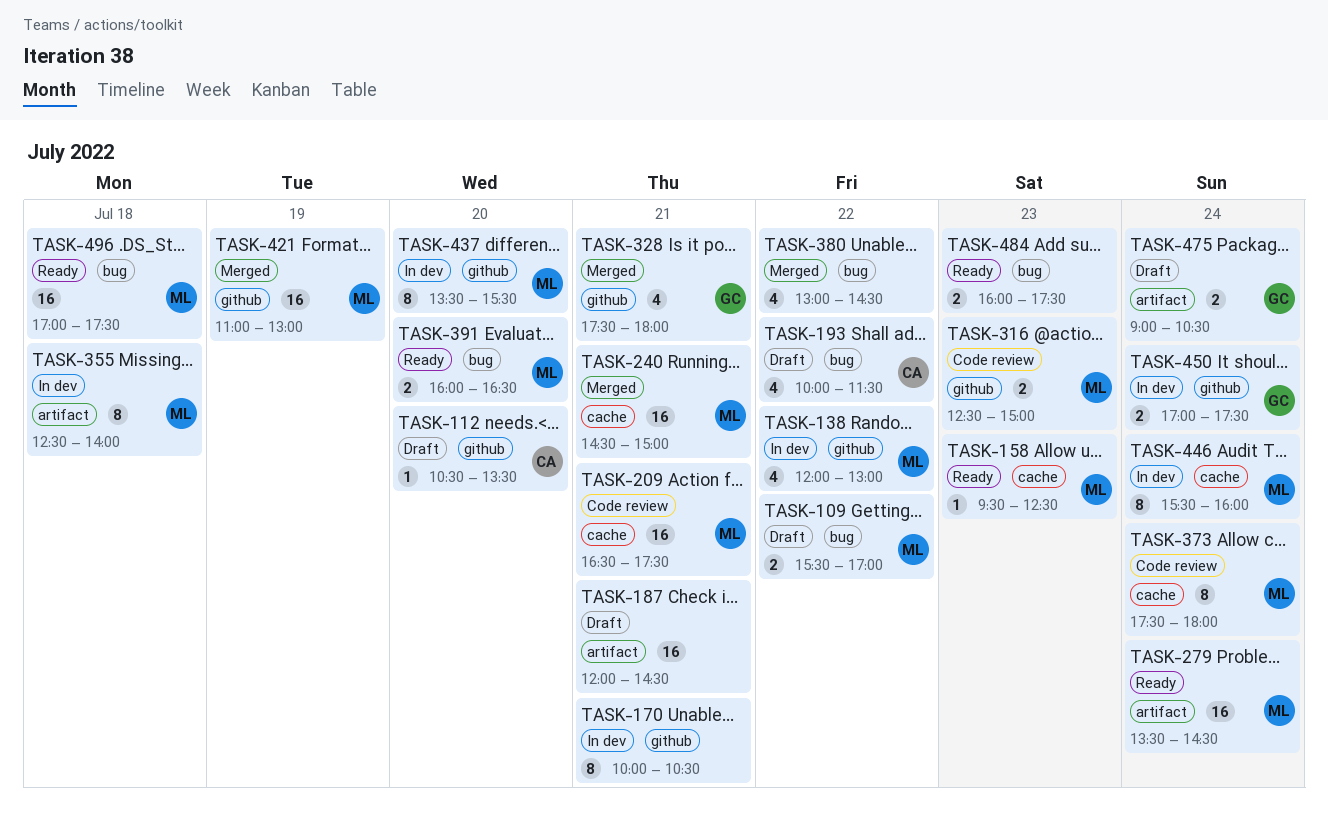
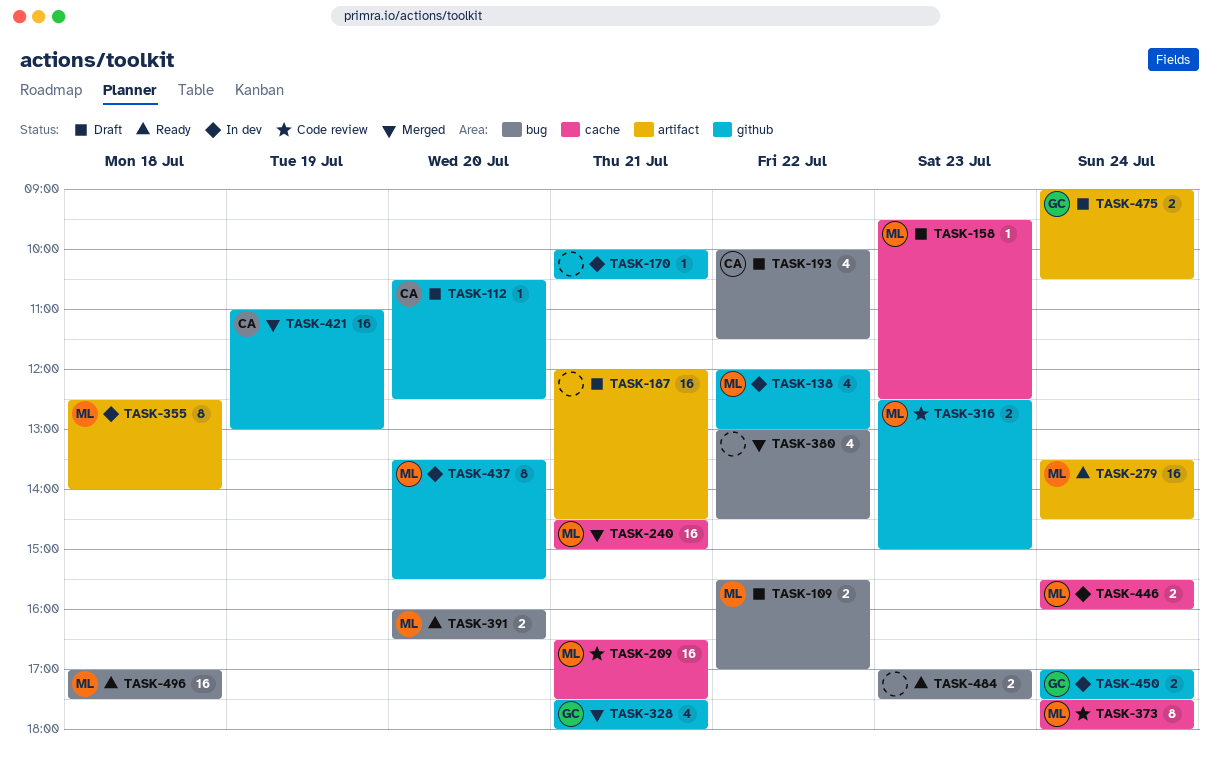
TASK-112, ends: 13:30 -> 12:30
TASK-158, status: Ready -> Draft
TASK-170, estimate: 8 -> 1
TASK-421, owner: ML -> CA
TASK-446, estimate: 8 -> 2
TASK-484, begins: 16:00 -> 17:00

